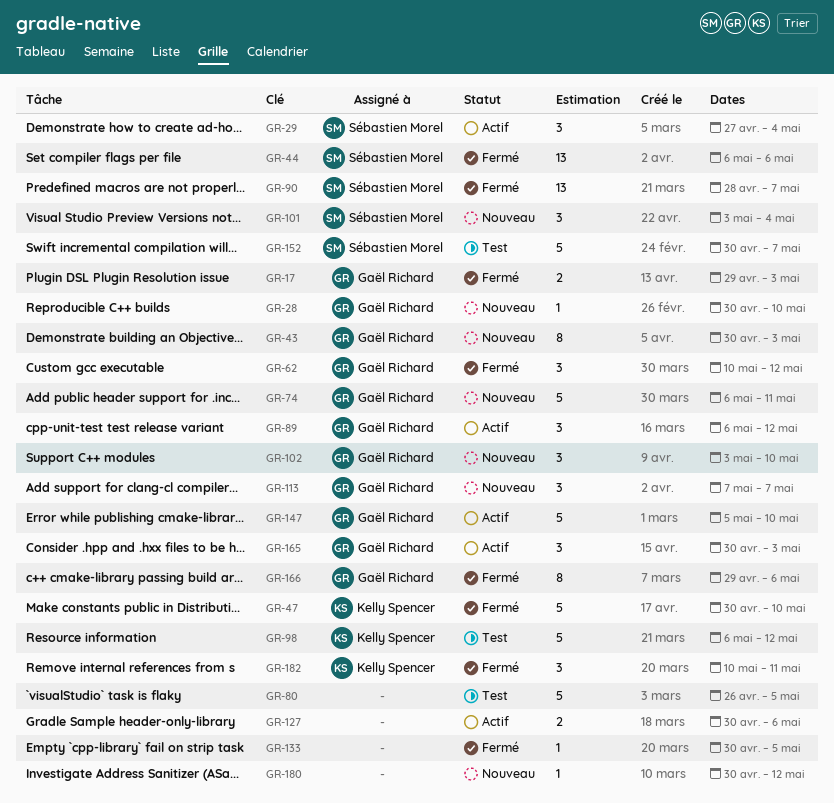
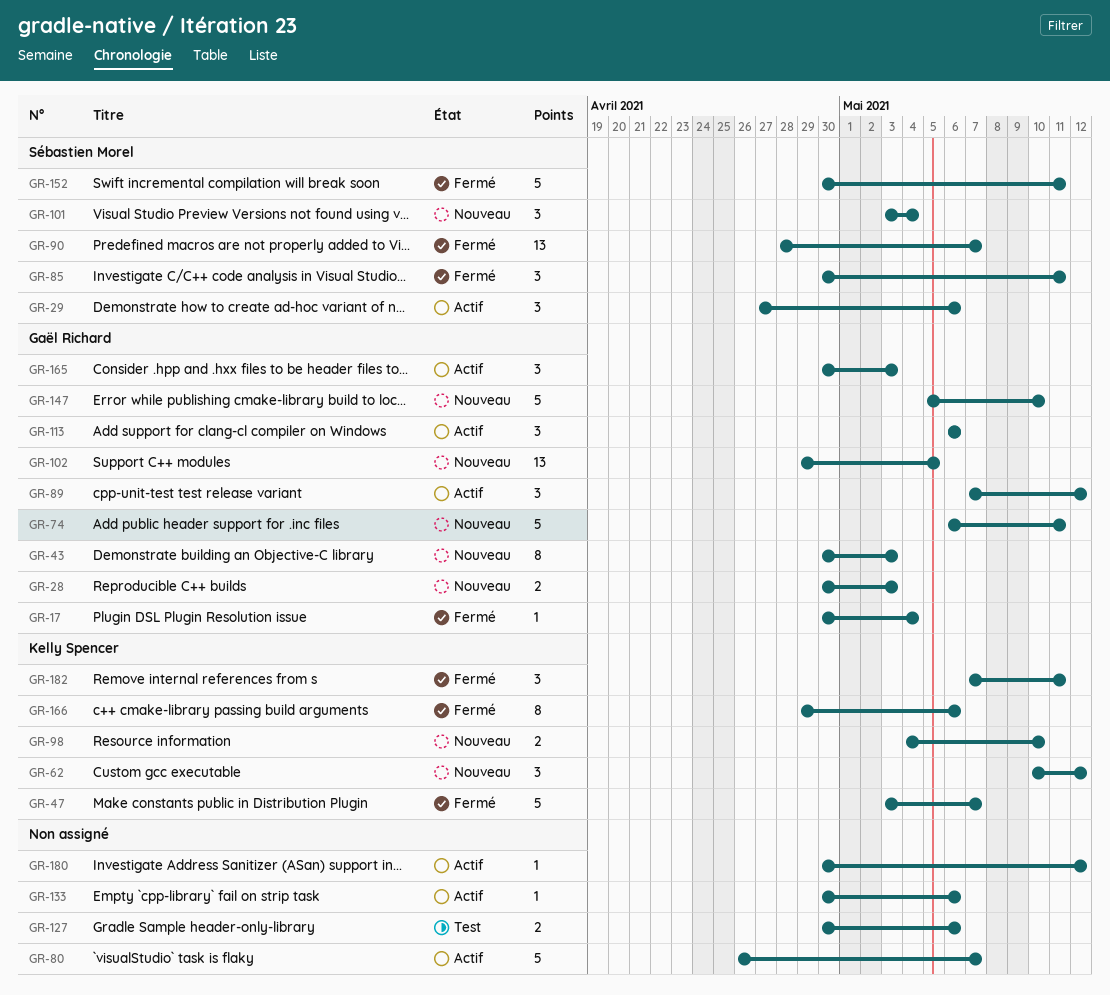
GR-17, estimate: 2 -> 1
GR-17, start: Apr 29 -> Apr 30
GR-17, due: May 3 -> May 4
GR-28, estimate: 1 -> 2
GR-28, due: May 10 -> May 3
GR-29, due: May 4 -> May 6
GR-44: present -> none
GR-47, start: Apr 30 -> May 3
GR-47, due: May 10 -> May 7
GR-62, status: Fermé -> Nouveau
GR-62, owner: Gaël Richard -> Kelly Spencer
GR-80, status: Test -> Actif
GR-80, due: May 5 -> May 7
GR-85: none -> present
GR-89, start: May 6 -> May 7
GR-98, status: Test -> Nouveau
GR-98, estimate: 5 -> 2
GR-98, start: May 6 -> May 4
GR-98, due: May 12 -> May 10
GR-102, estimate: 3 -> 13
GR-102, start: May 3 -> Apr 29
GR-102, due: May 10 -> May 5
GR-113, status: Nouveau -> Actif
GR-113, start: May 7 -> May 6
GR-113, due: May 7 -> May 6
GR-127, status: Actif -> Test
GR-133, status: Fermé -> Actif
GR-133, due: May 5 -> May 6
GR-147, status: Actif -> Nouveau
GR-152, status: Test -> Fermé
GR-152, due: May 7 -> May 11
GR-166, owner: Gaël Richard -> Kelly Spencer
GR-180, status: Nouveau -> Actif
GR-182, start: May 10 -> May 7

